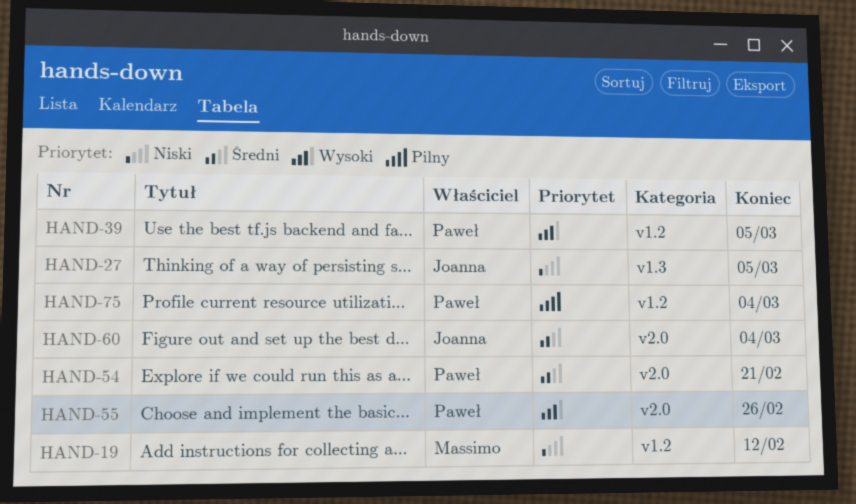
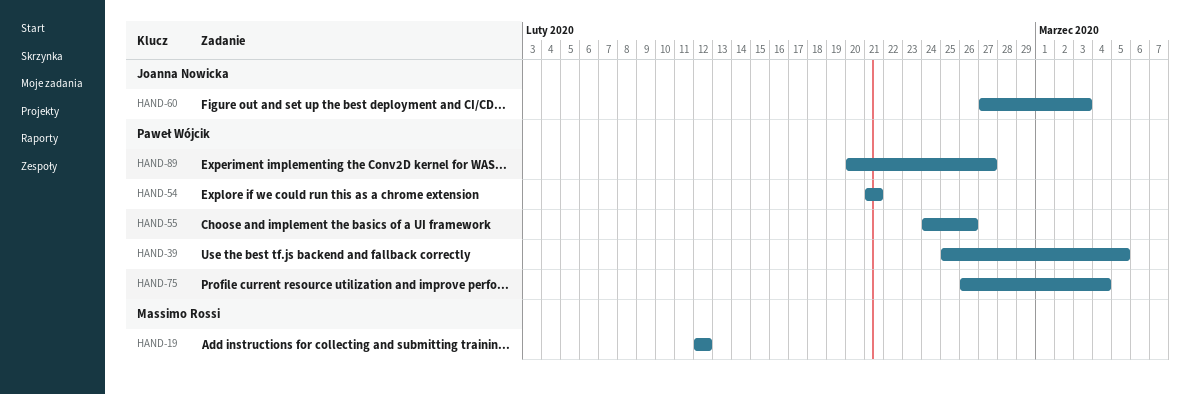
HAND-27: present -> none
HAND-60, due: Mar 4 -> Mar 3
HAND-89: none -> present

